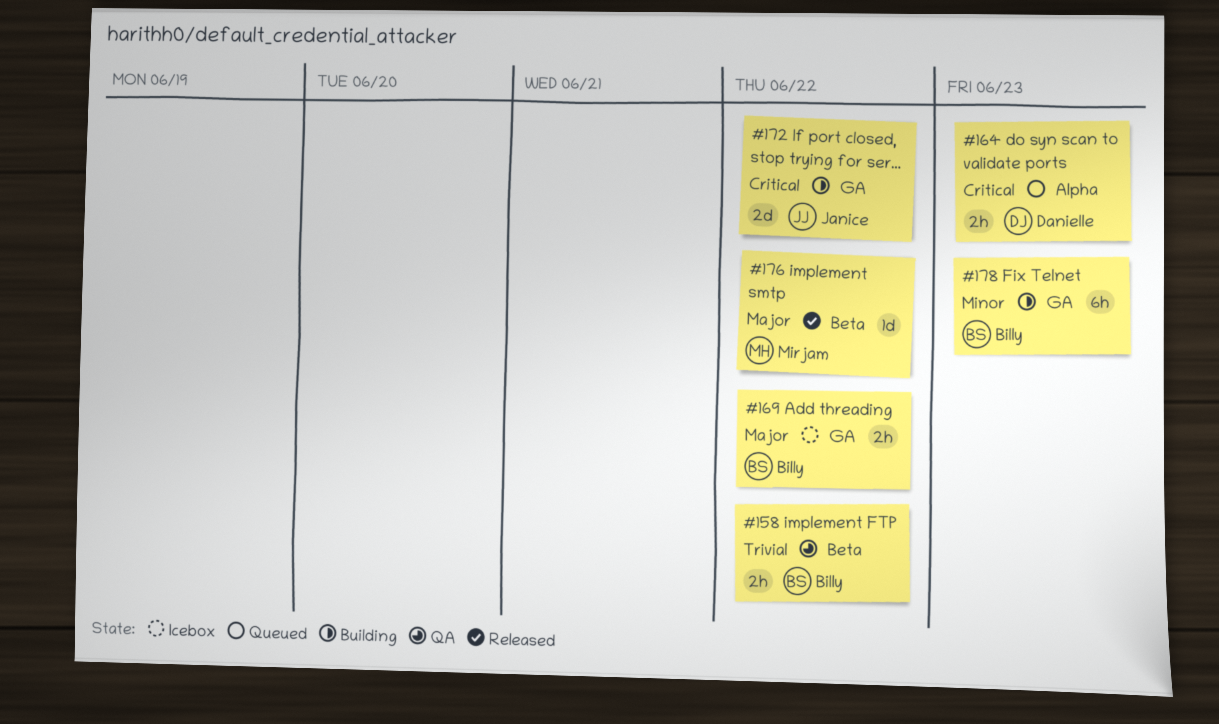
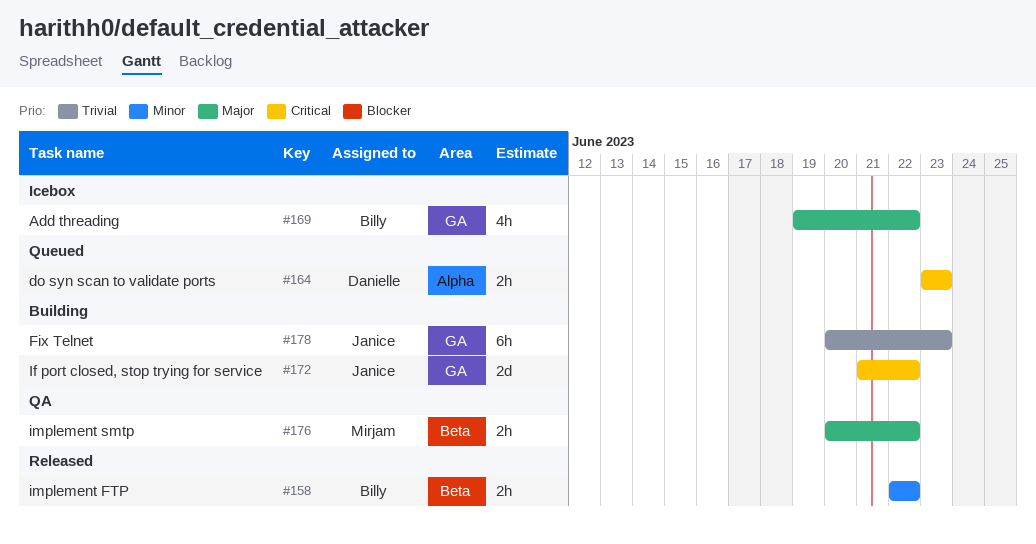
#158, status: QA -> Released
#158, priority: Trivial -> Minor
#169, estimate: 2h -> 4h
#176, status: Released -> QA
#176, estimate: 1d -> 2h
#178, owner: Billy -> Janice
#178, priority: Minor -> Trivial

